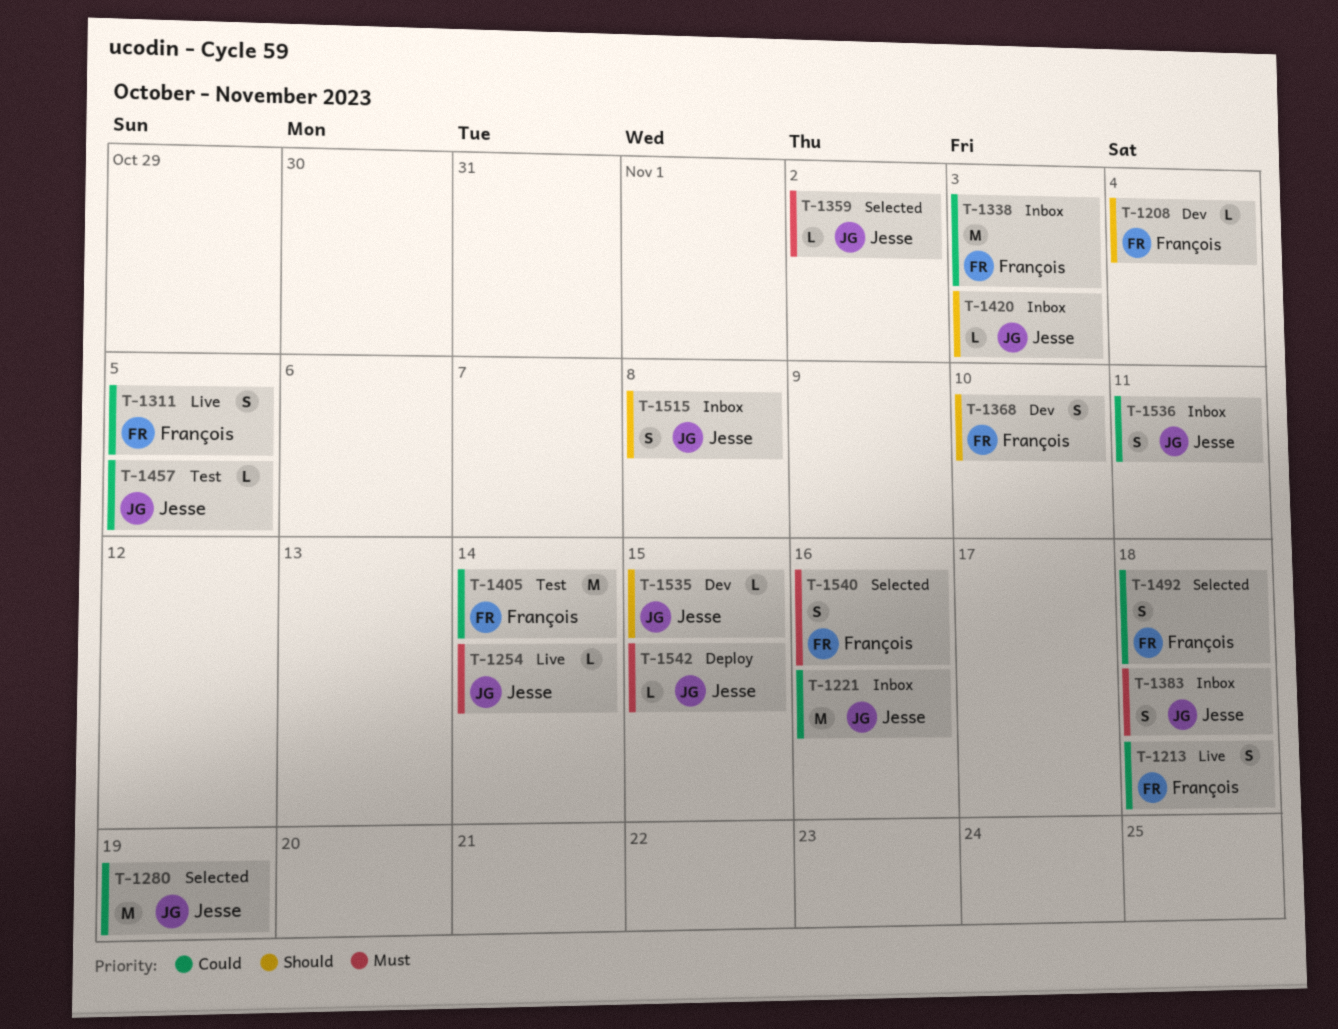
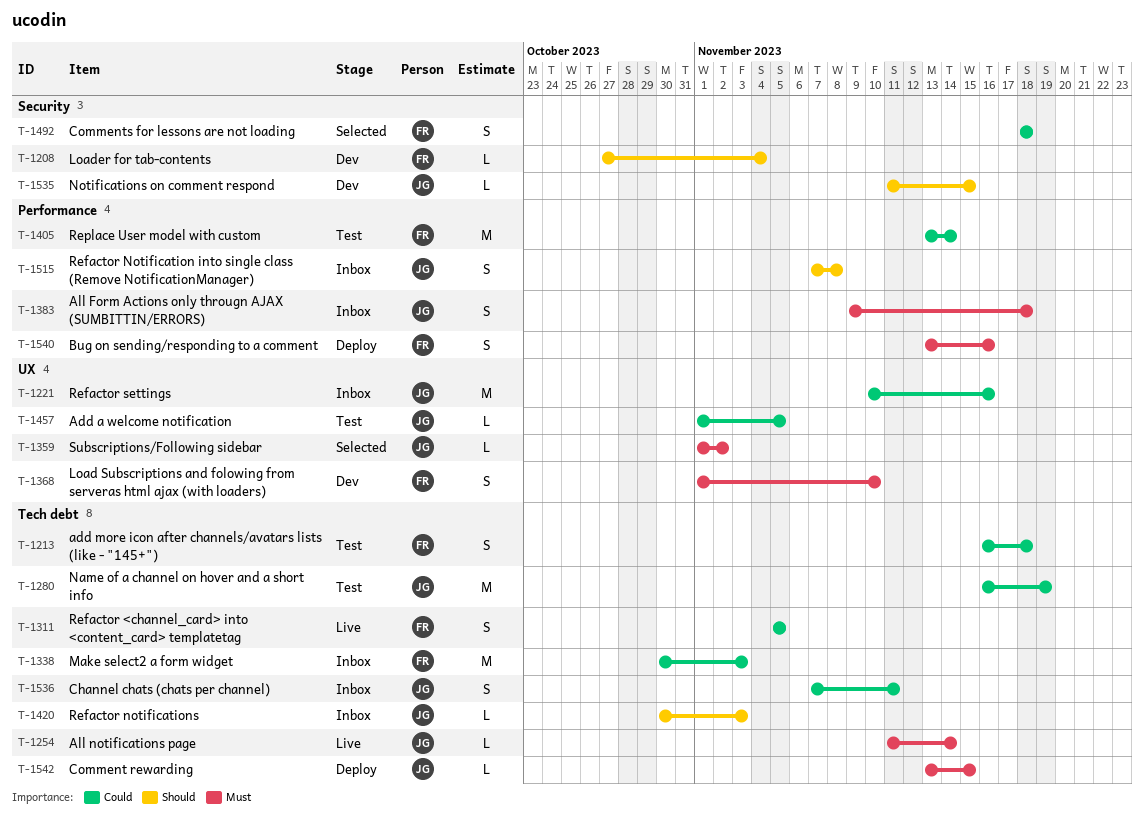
T-1213, status: Live -> Test
T-1280, status: Selected -> Test
T-1368, priority: Should -> Must
T-1540, status: Selected -> Deploy

